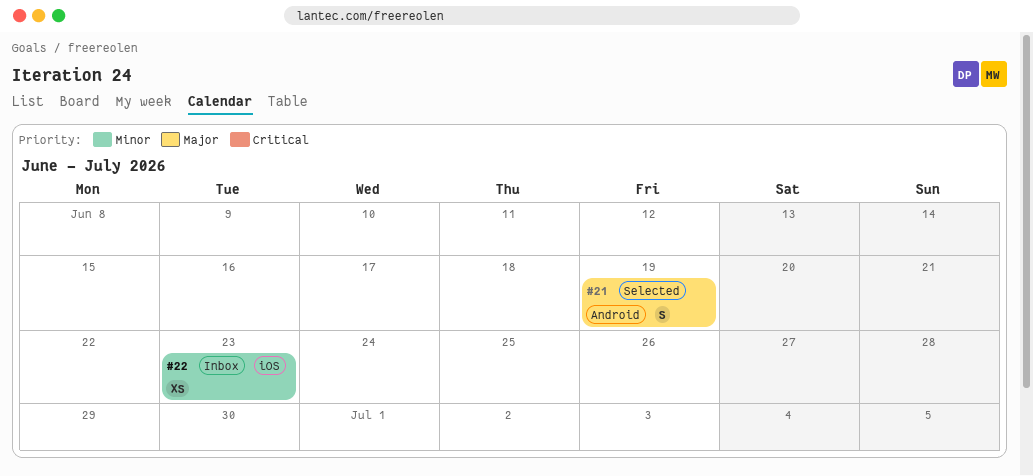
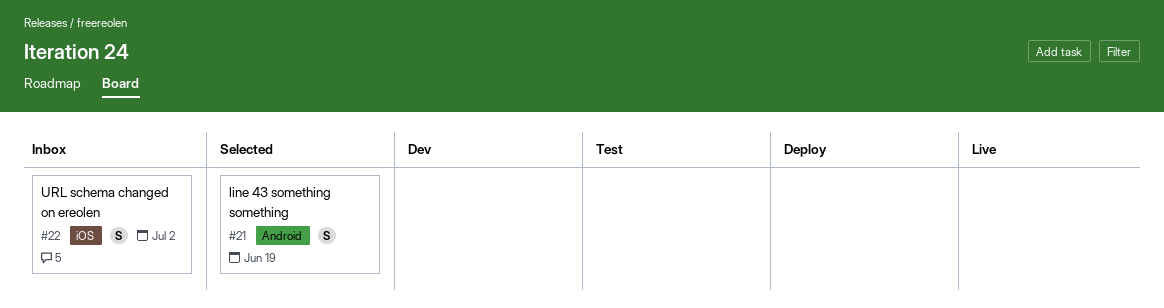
#22, estimate: XS -> S
#22, due: Jun 23 -> Jul 2

